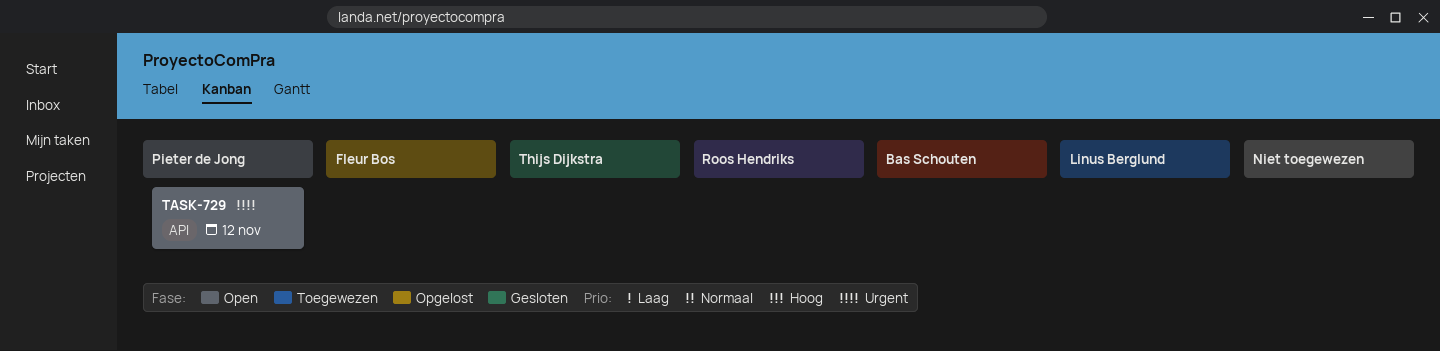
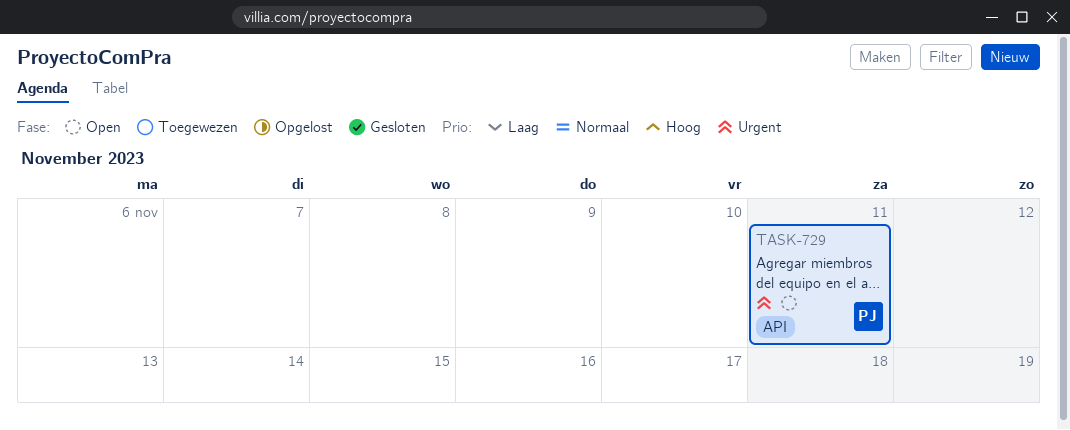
TASK-729, due: Nov 12 -> Nov 11

